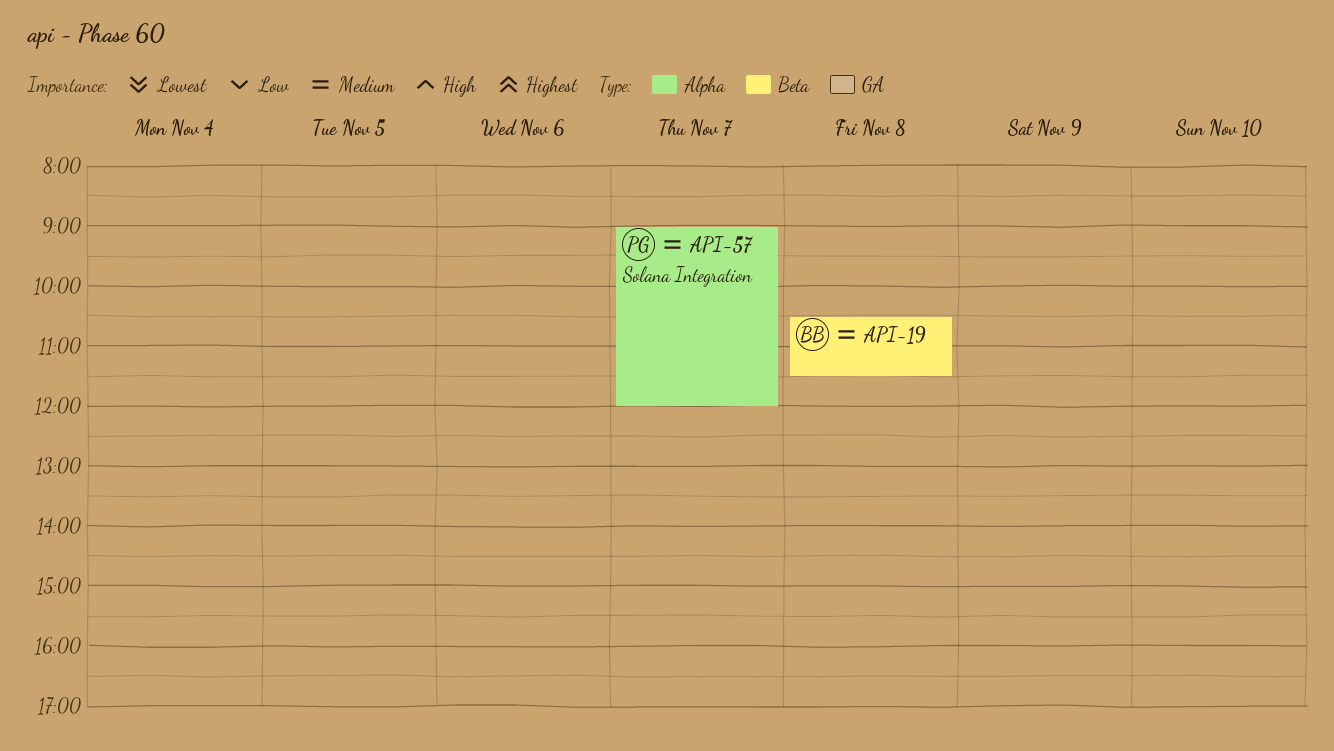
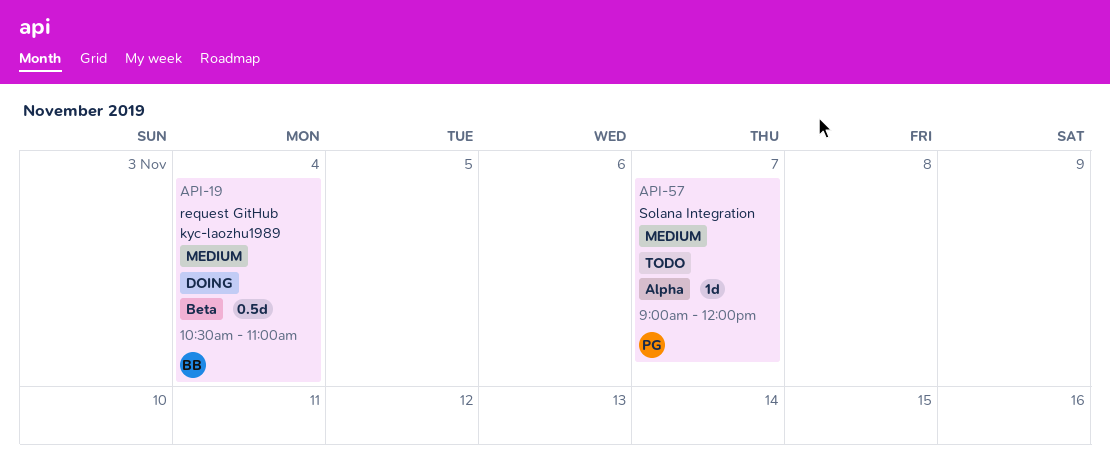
API-19, day: Nov 8 -> Nov 4
API-19, ends: 11:30 -> 11:00

